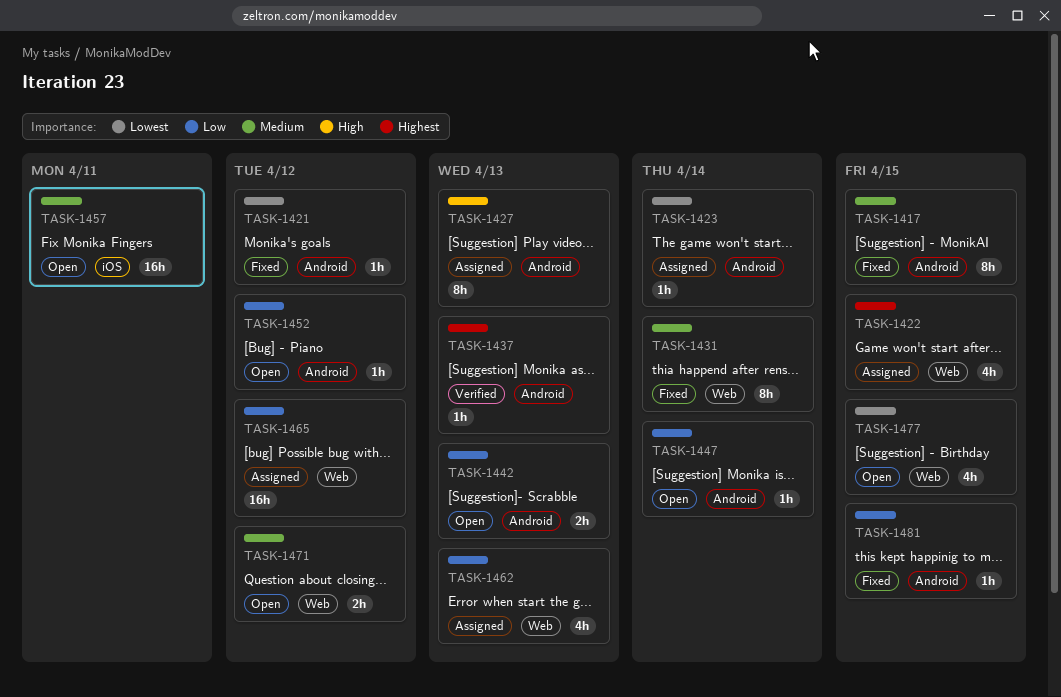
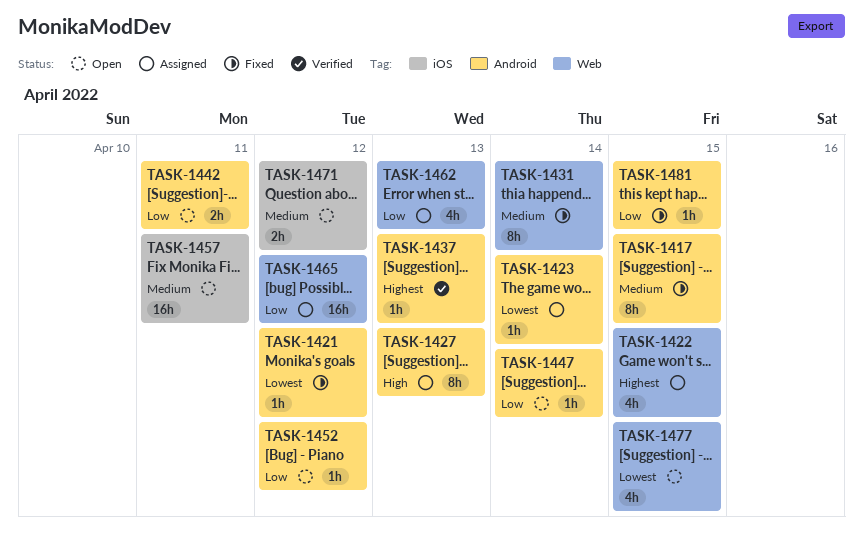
TASK-1442, due: Apr 13 -> Apr 11
TASK-1471, label: Web -> iOS

